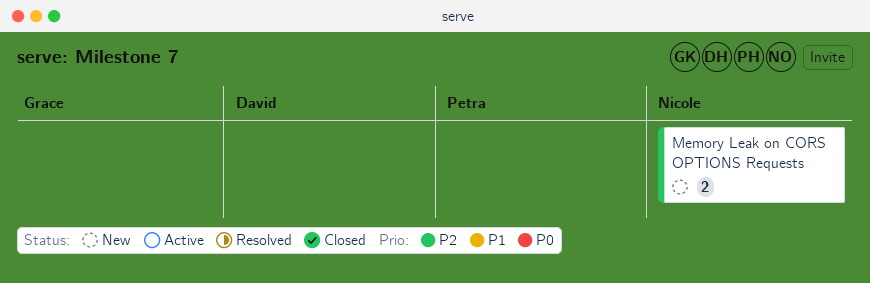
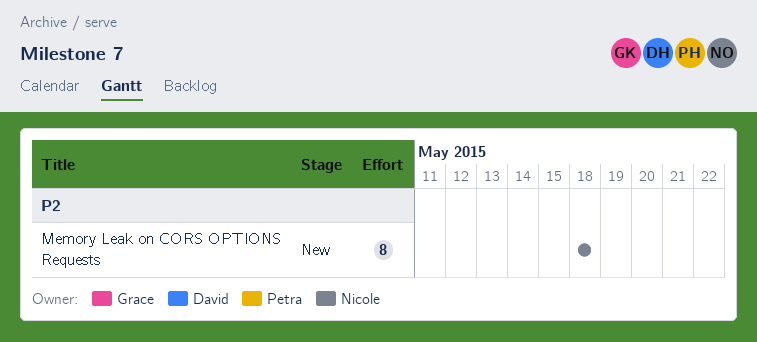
Memory Leak on CORS OPTIONS Requests, estimate: 2 -> 8

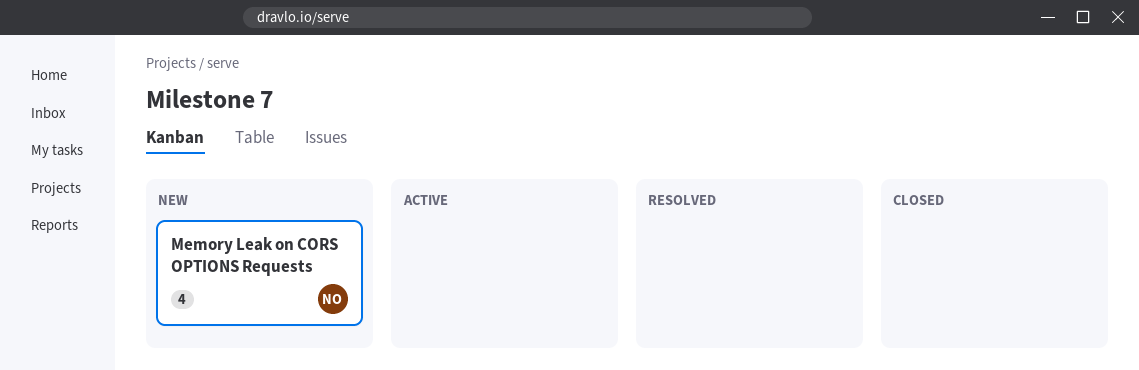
Memory Leak on CORS OPTIONS Requests, estimate: 8 -> 4

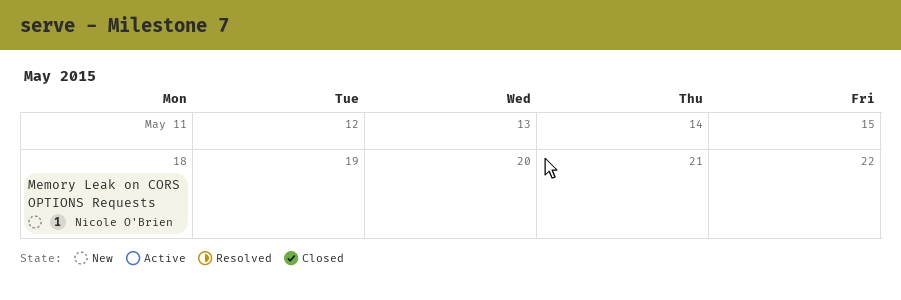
Memory Leak on CORS OPTIONS Requests, estimate: 4 -> 1

